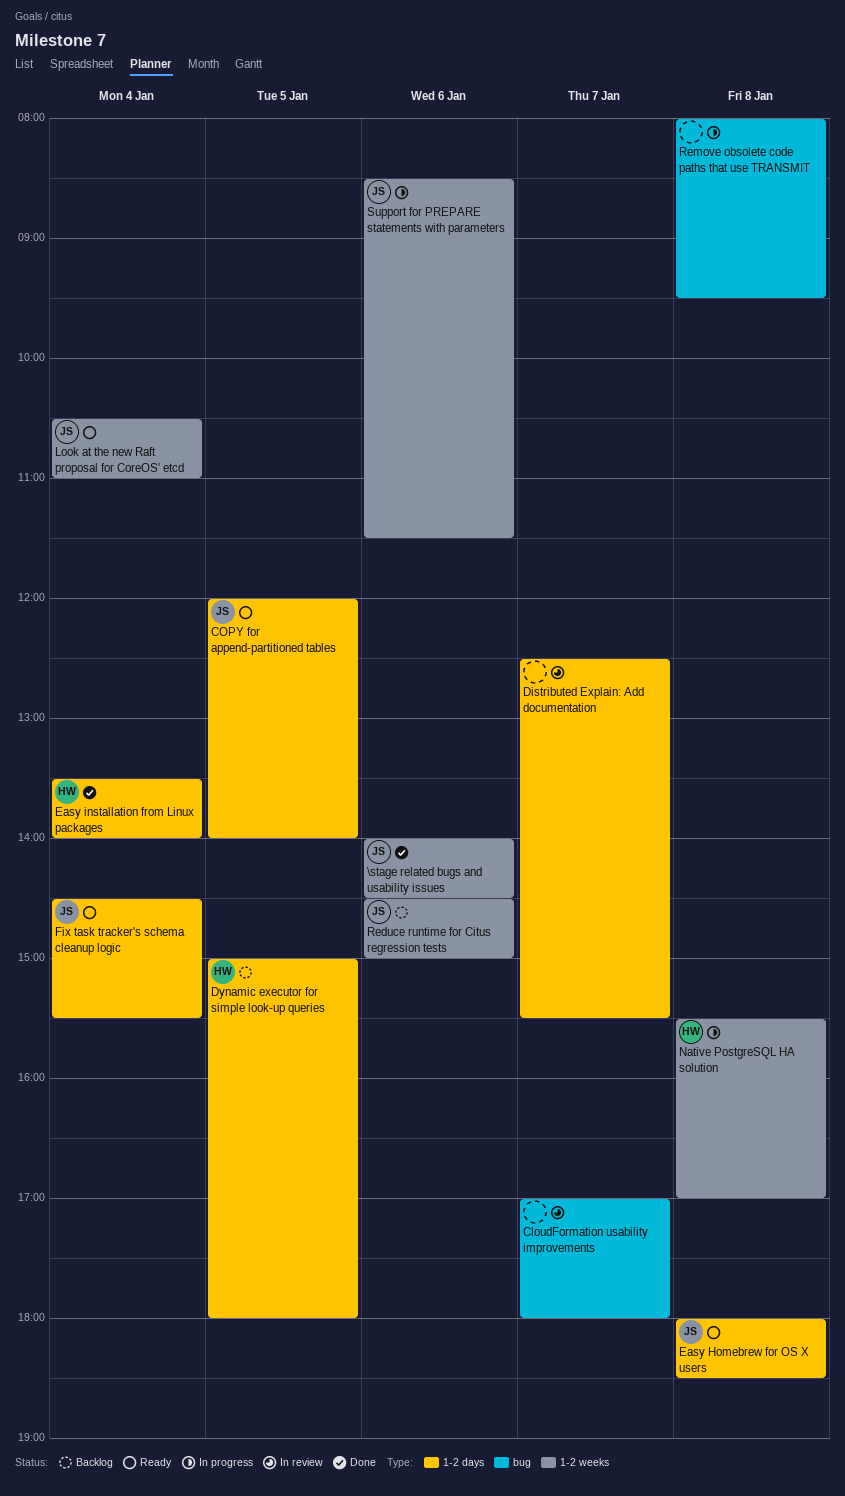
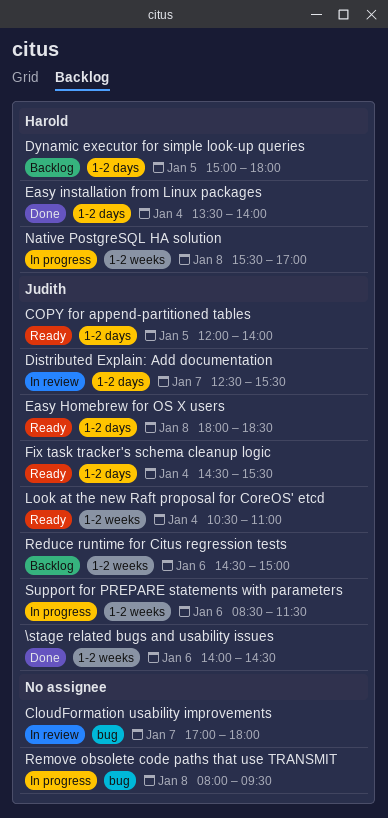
Distributed Explain: Add documentation, owner: none -> Judith

